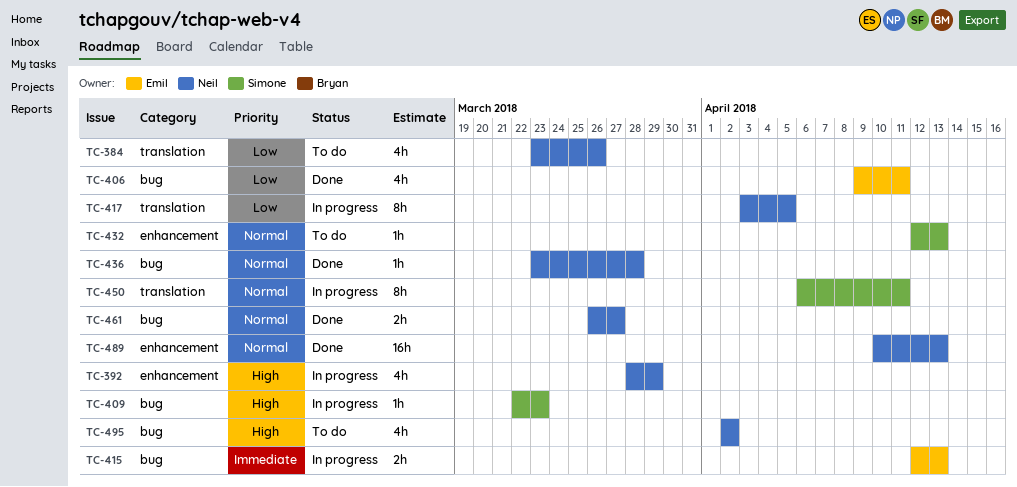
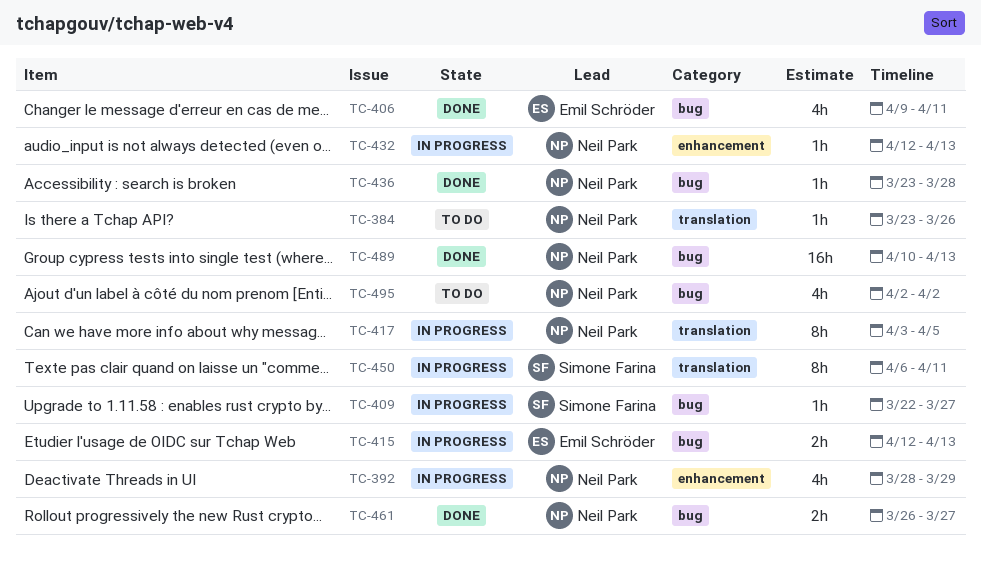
TC-384, estimate: 4h -> 1h
TC-409, due: Mar 23 -> Mar 27
TC-432, status: To do -> In progress
TC-432, owner: Simone Farina -> Neil Park
TC-489, label: enhancement -> bug

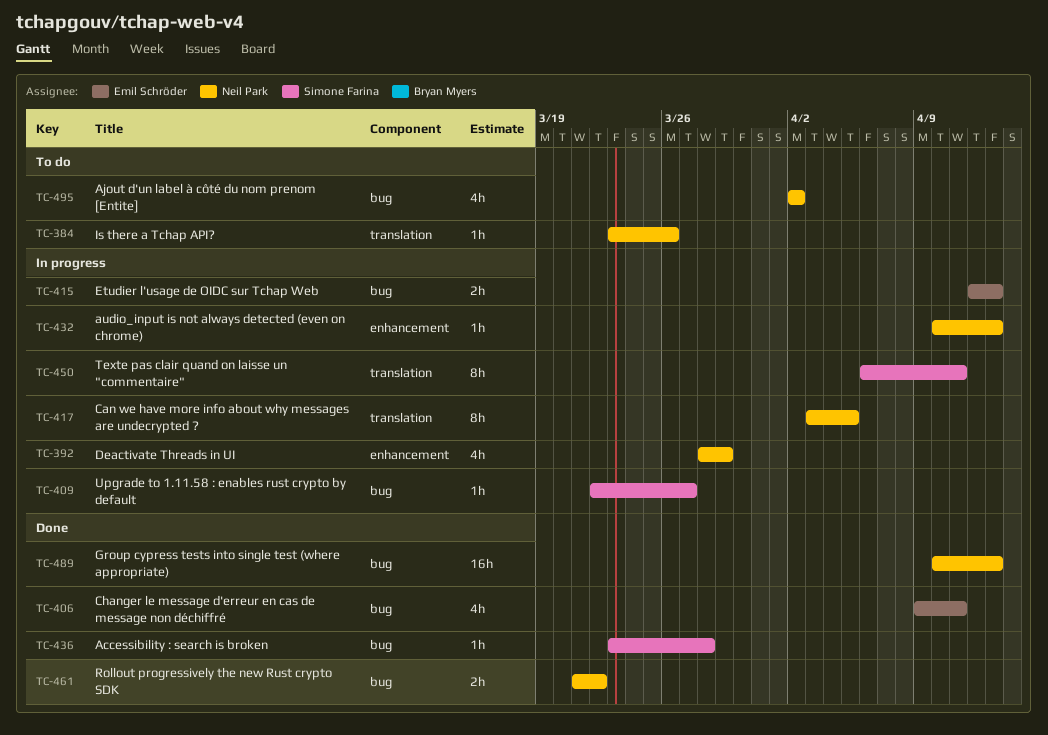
TC-432, start: Apr 12 -> Apr 10
TC-436, owner: Neil Park -> Simone Farina
TC-461, start: Mar 26 -> Mar 21
TC-461, due: Mar 27 -> Mar 22

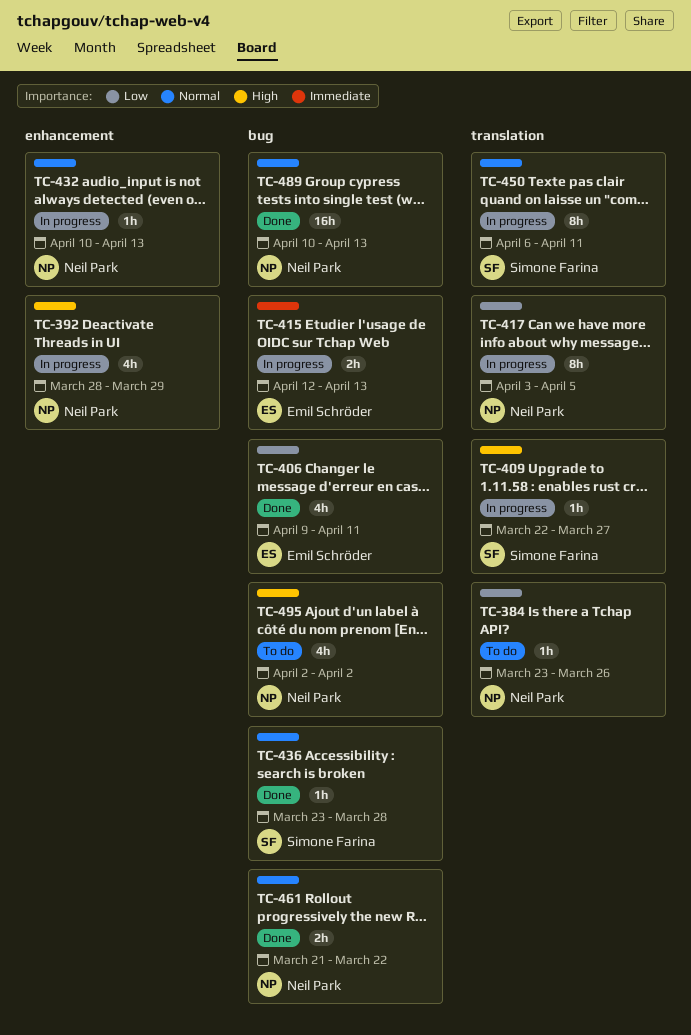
TC-409, label: bug -> translation

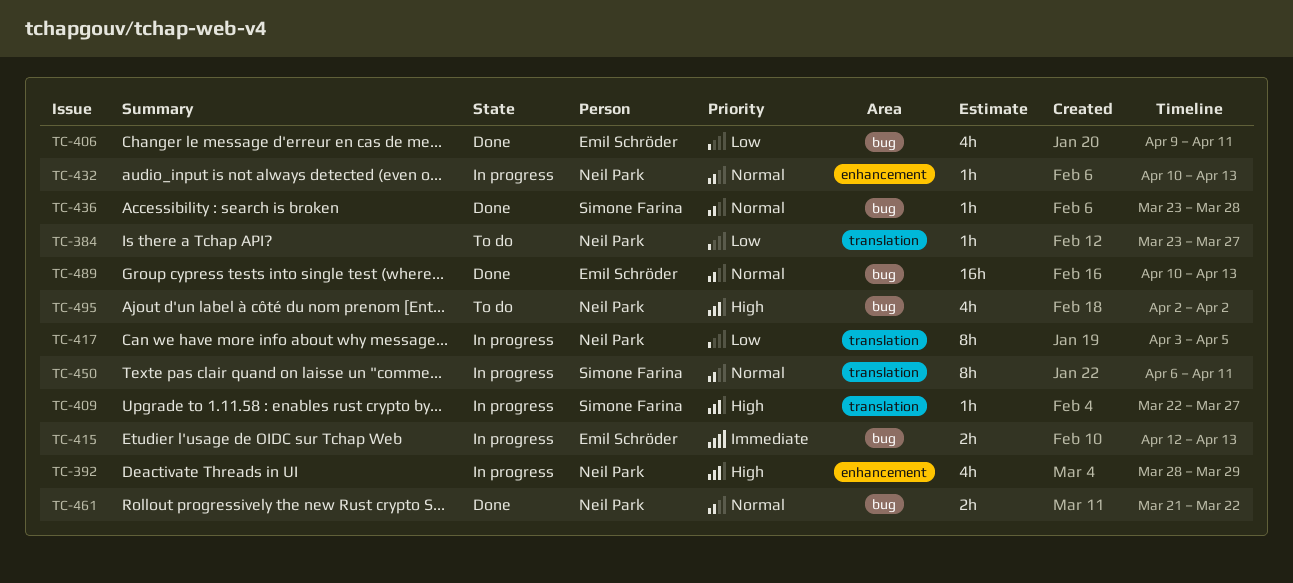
TC-384, due: Mar 26 -> Mar 27
TC-489, owner: Neil Park -> Emil Schröder

